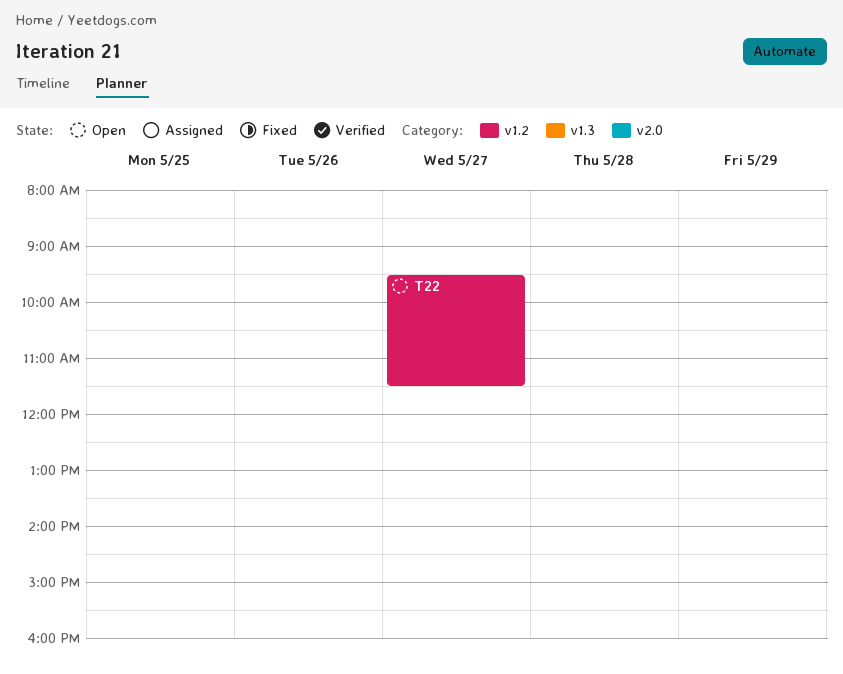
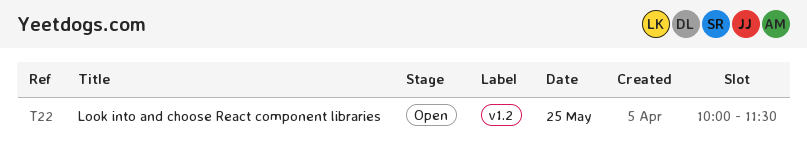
T22, day: May 27 -> May 25
T22, begins: 09:30 -> 10:00

